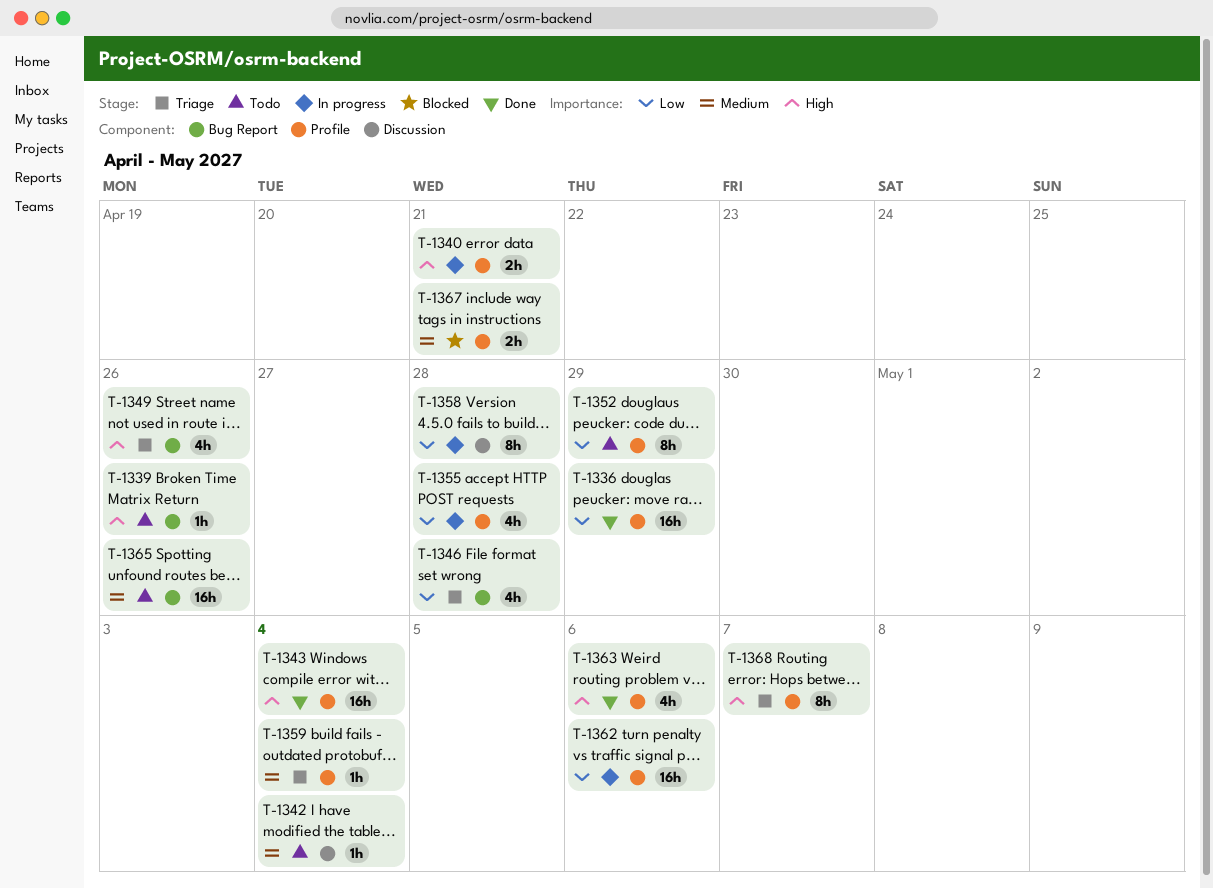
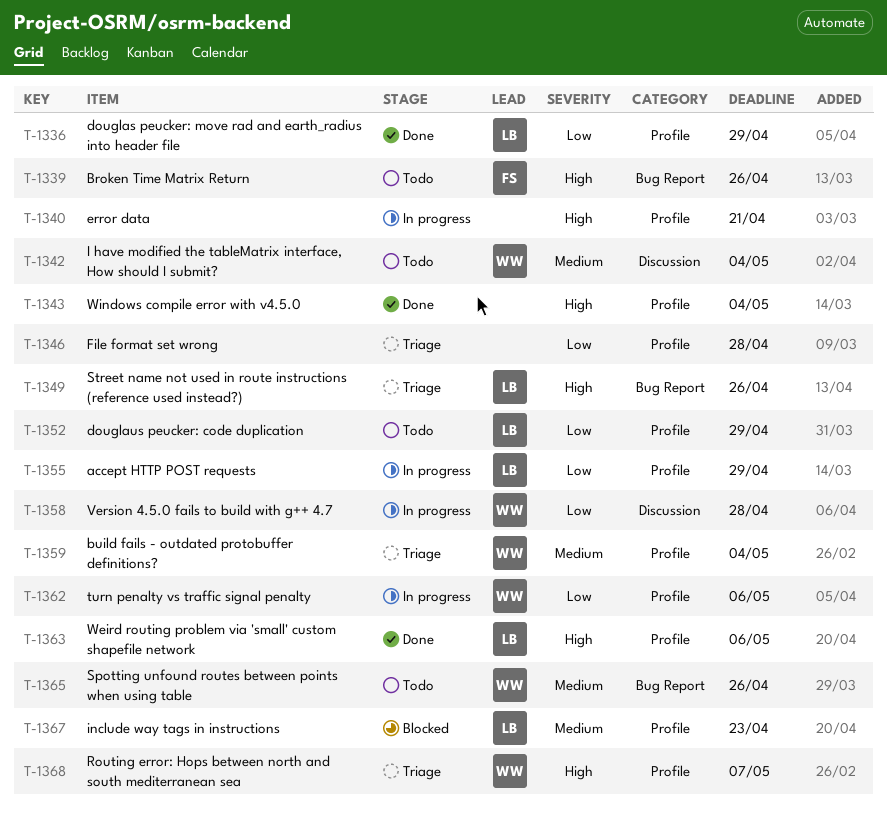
T-1346, label: Bug Report -> Profile
T-1355, due: Apr 28 -> Apr 29
T-1367, due: Apr 21 -> Apr 23

